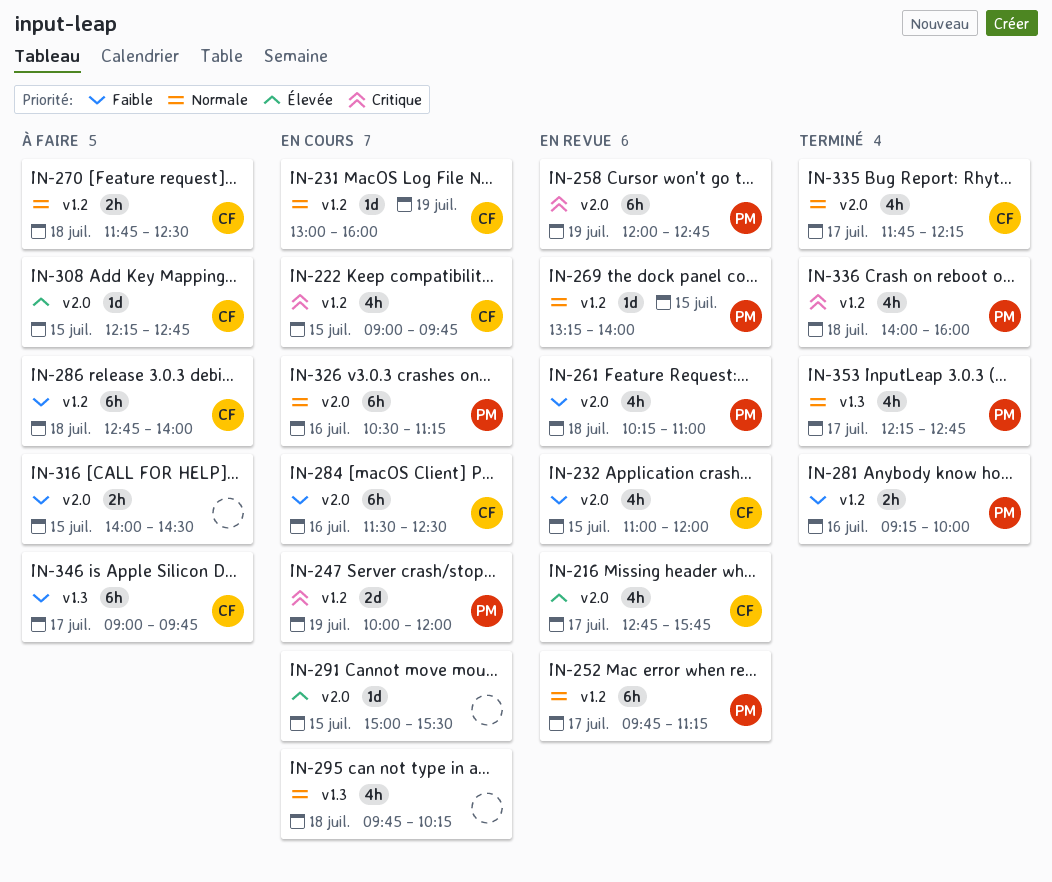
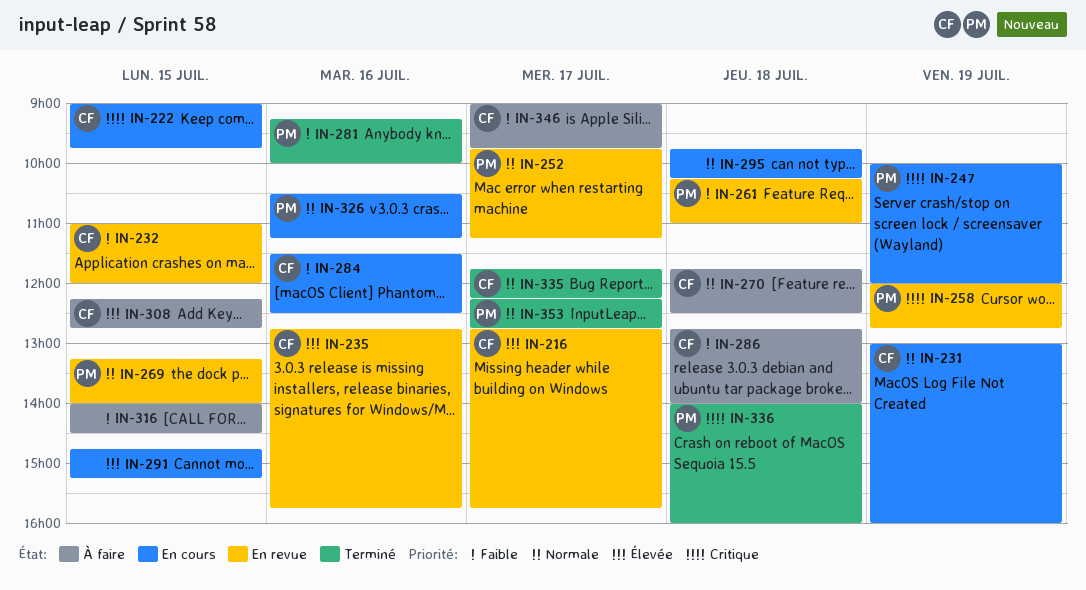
IN-235: none -> present
IN-291, begins: 15:00 -> 14:45
IN-291, ends: 15:30 -> 15:15

